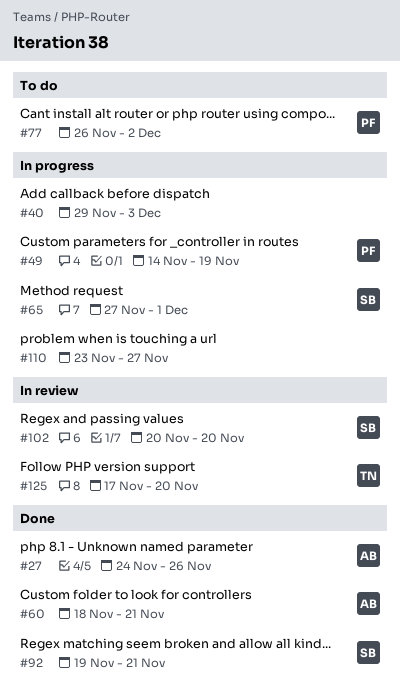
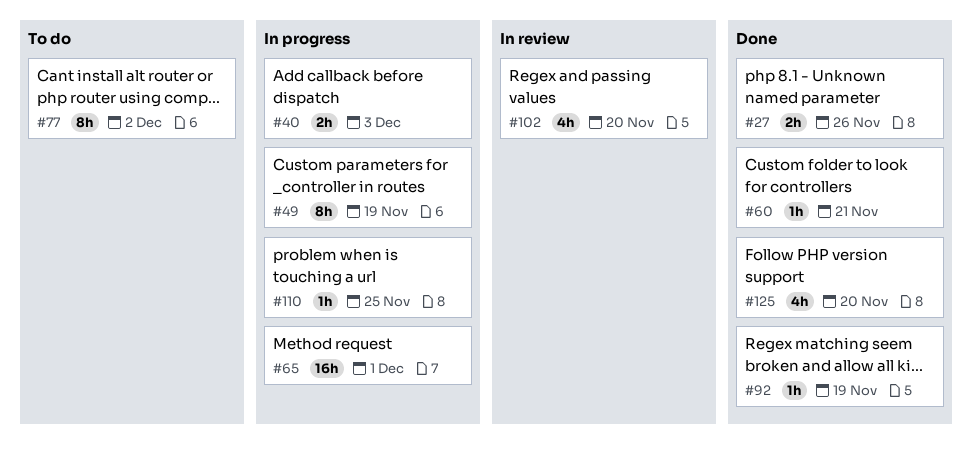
#92, due: Nov 21 -> Nov 19
#110, due: Nov 27 -> Nov 25
#125, status: In review -> Done

